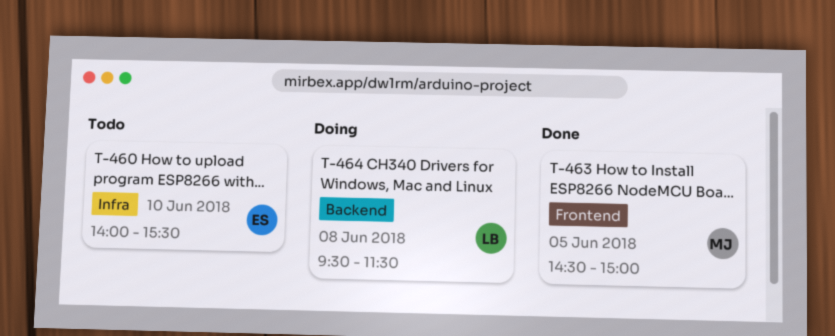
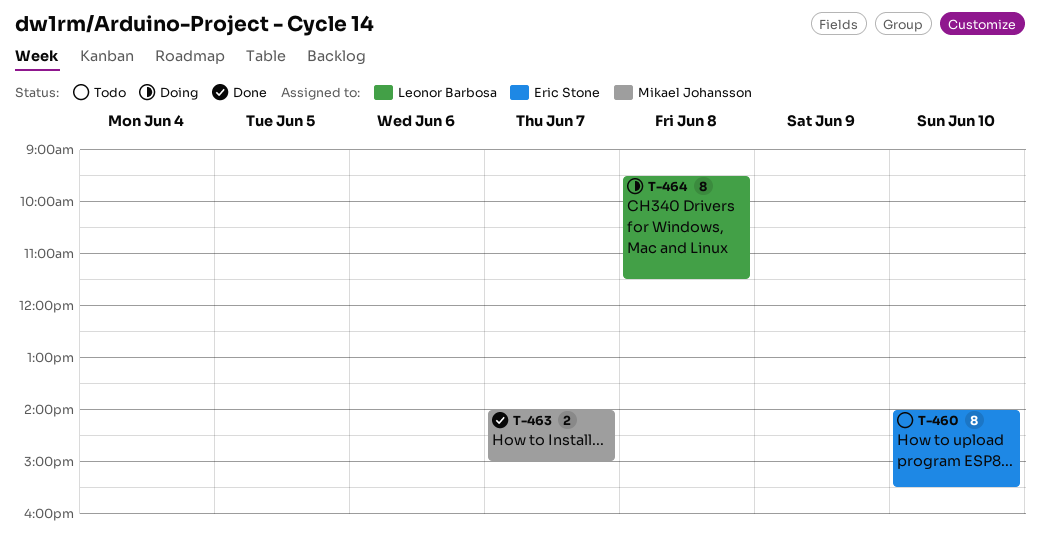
T-463, day: Jun 5 -> Jun 7
T-463, begins: 14:30 -> 14:00

